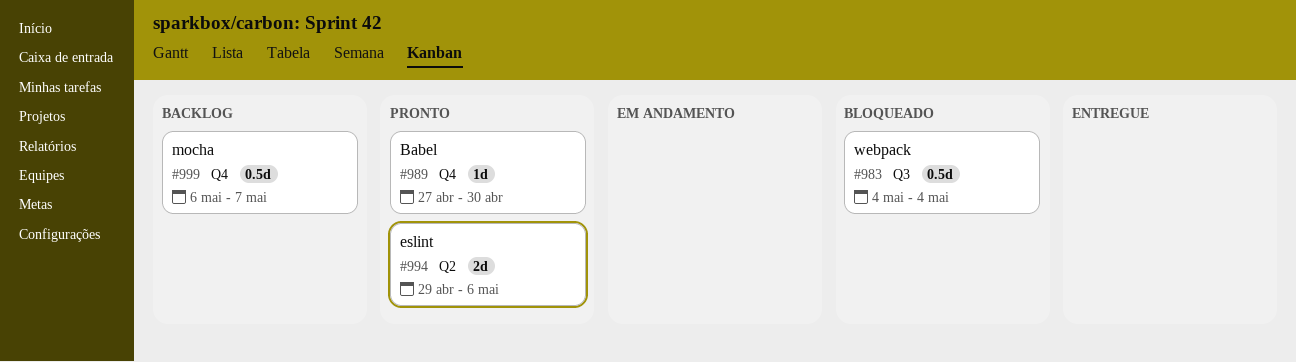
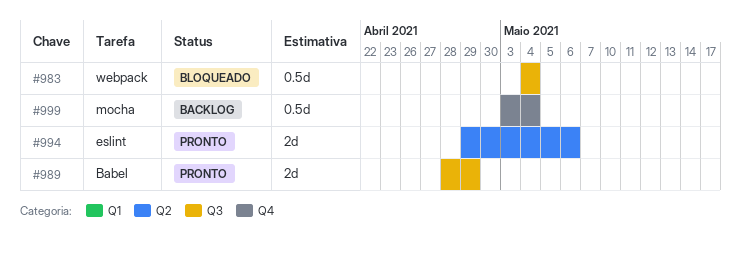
#989, label: Q4 -> Q3
#989, estimate: 1d -> 2d
#989, start: Apr 27 -> Apr 28
#989, due: Apr 30 -> Apr 29
#999, start: May 6 -> May 3
#999, due: May 7 -> May 4

